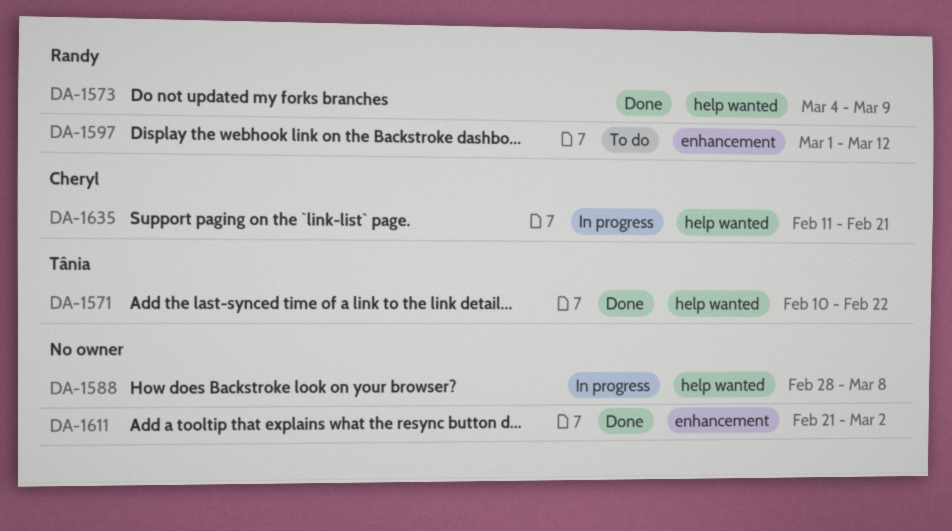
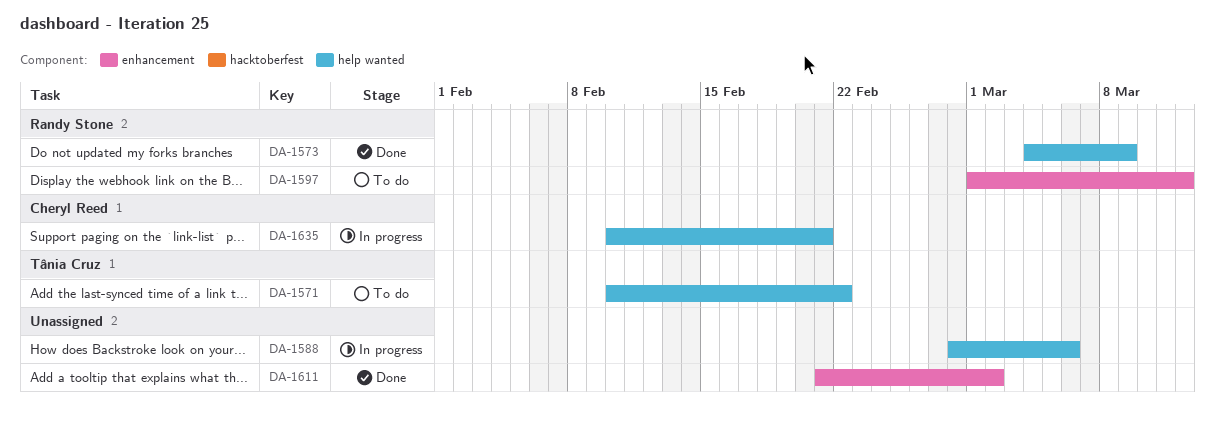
DA-1571, status: Done -> To do
DA-1588, due: Mar 8 -> Mar 6
DA-1635, start: Feb 11 -> Feb 10

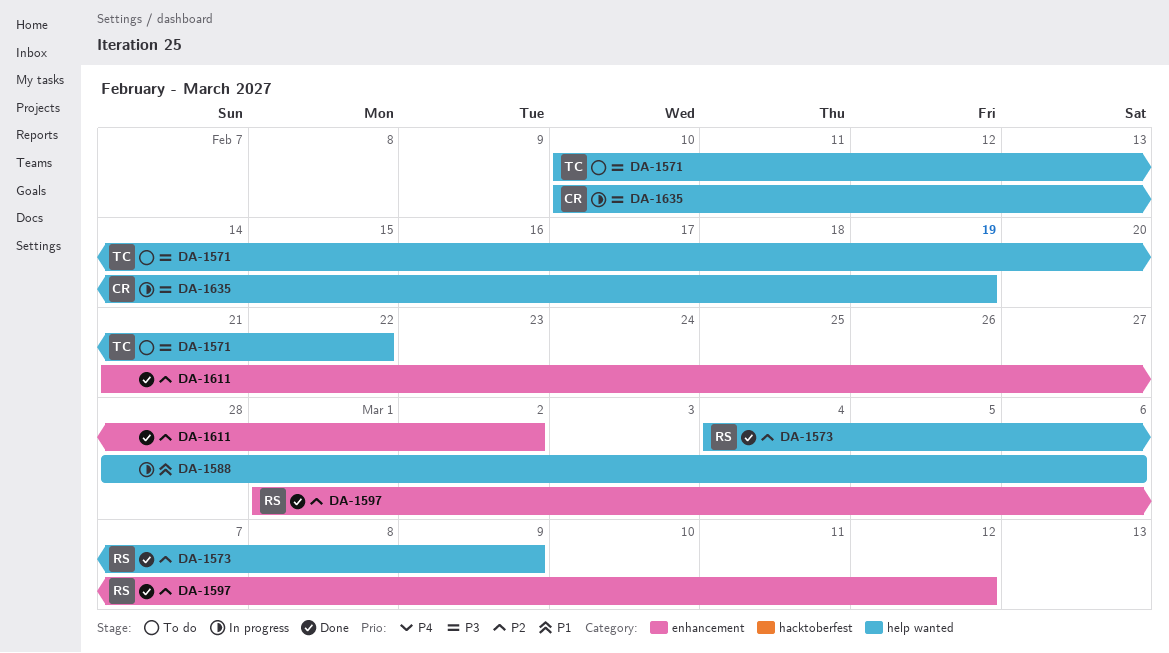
DA-1597, status: To do -> Done
DA-1635, due: Feb 21 -> Feb 19

